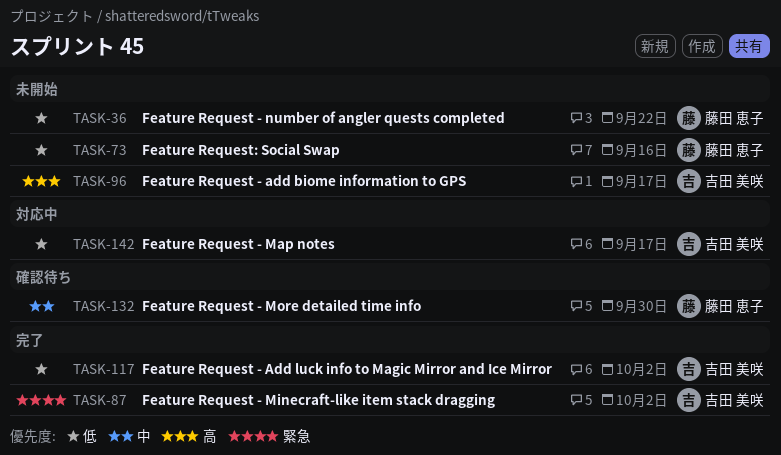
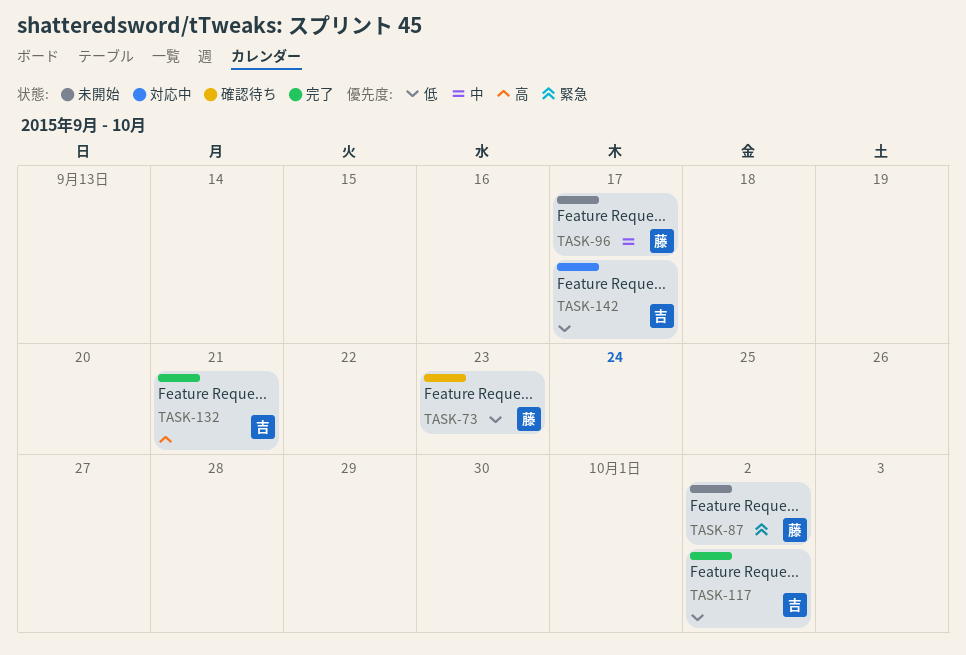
TASK-36: present -> none
TASK-73, status: 未開始 -> 確認待ち
TASK-73, due: Sep 16 -> Sep 23
TASK-87, status: 完了 -> 未開始
TASK-87, owner: 吉田 美咲 -> 藤田 恵子
TASK-96, owner: 吉田 美咲 -> 藤田 恵子
TASK-96, priority: 高 -> 中
TASK-132, status: 確認待ち -> 完了
TASK-132, owner: 藤田 恵子 -> 吉田 美咲
TASK-132, priority: 中 -> 高
TASK-132, due: Sep 30 -> Sep 21

